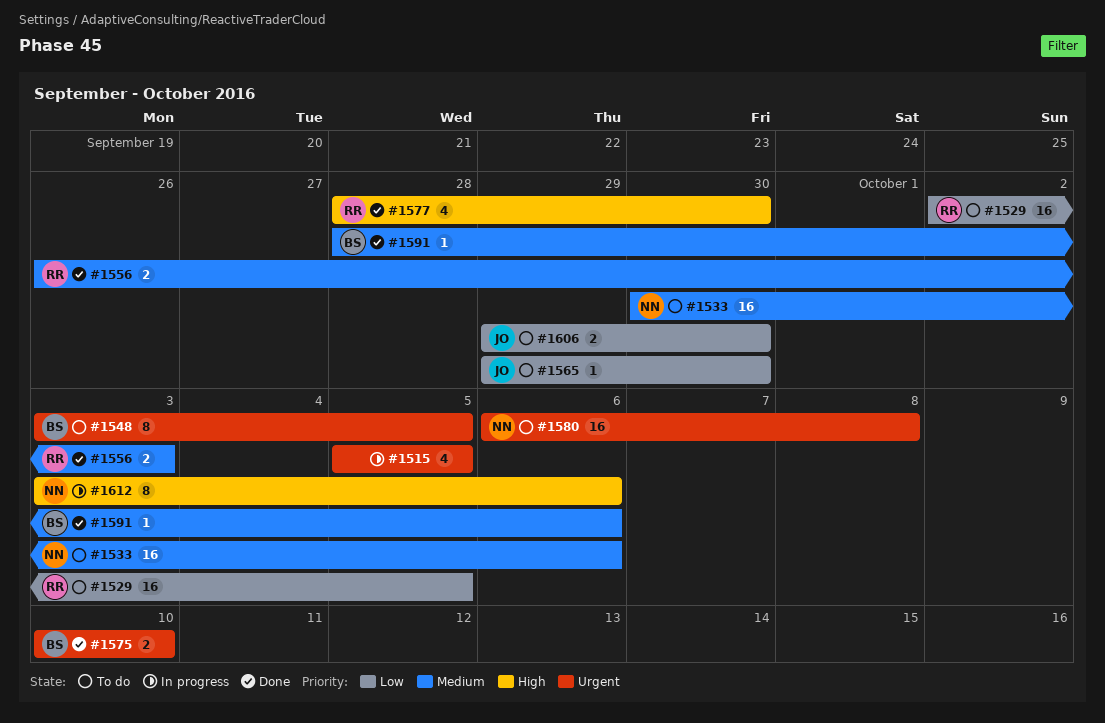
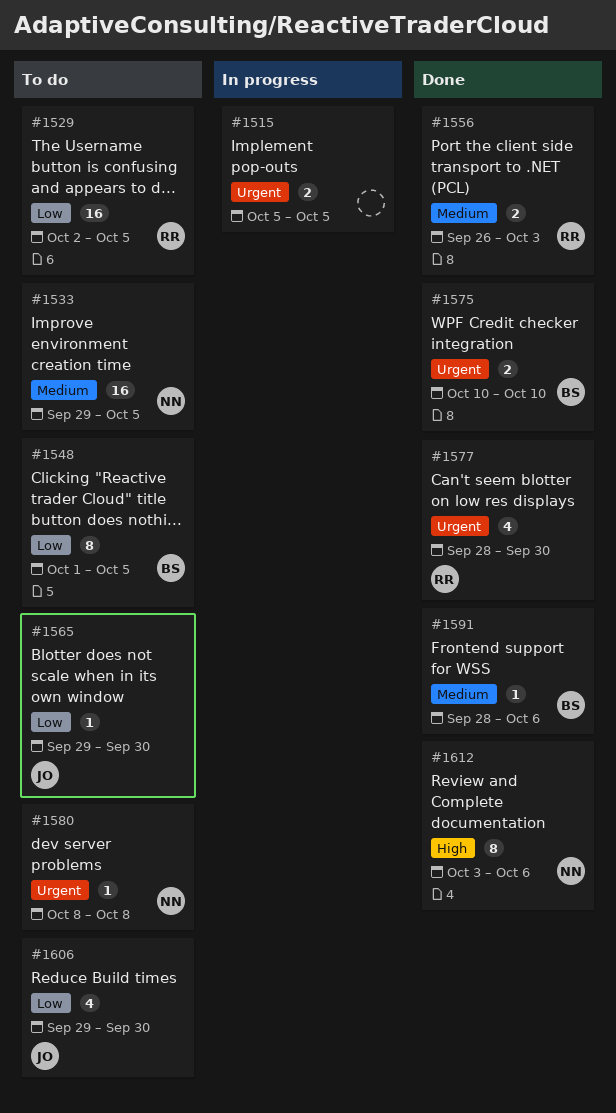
#1515, estimate: 4 -> 2
#1533, start: Sep 30 -> Sep 29
#1533, due: Oct 6 -> Oct 5
#1548, priority: Urgent -> Low
#1548, start: Oct 3 -> Oct 1
#1577, priority: High -> Urgent
#1580, estimate: 16 -> 1
#1580, start: Oct 6 -> Oct 8
#1606, estimate: 2 -> 4
#1612, status: In progress -> Done

